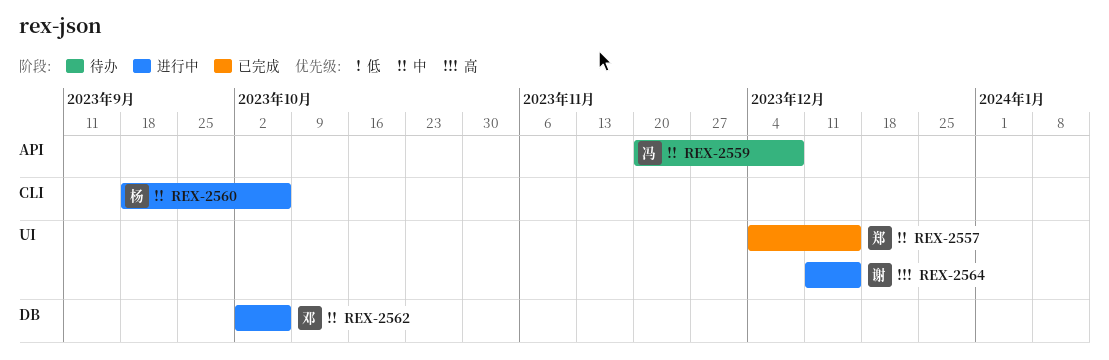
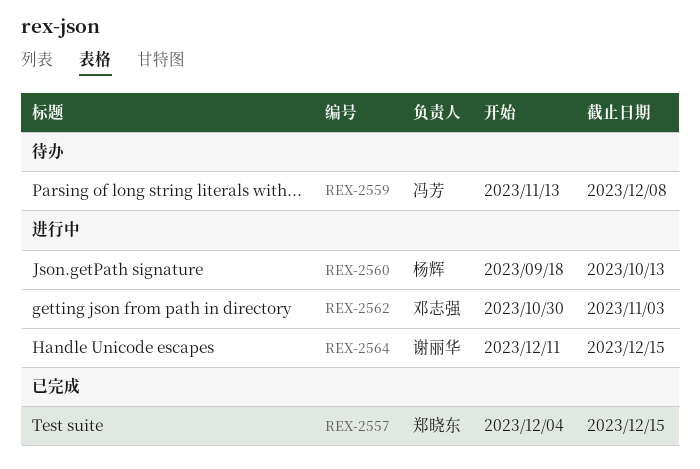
REX-2559, start: Nov 20 -> Nov 13
REX-2560, due: Oct 6 -> Oct 13
REX-2562, start: Oct 2 -> Oct 30
REX-2562, due: Oct 6 -> Nov 3

